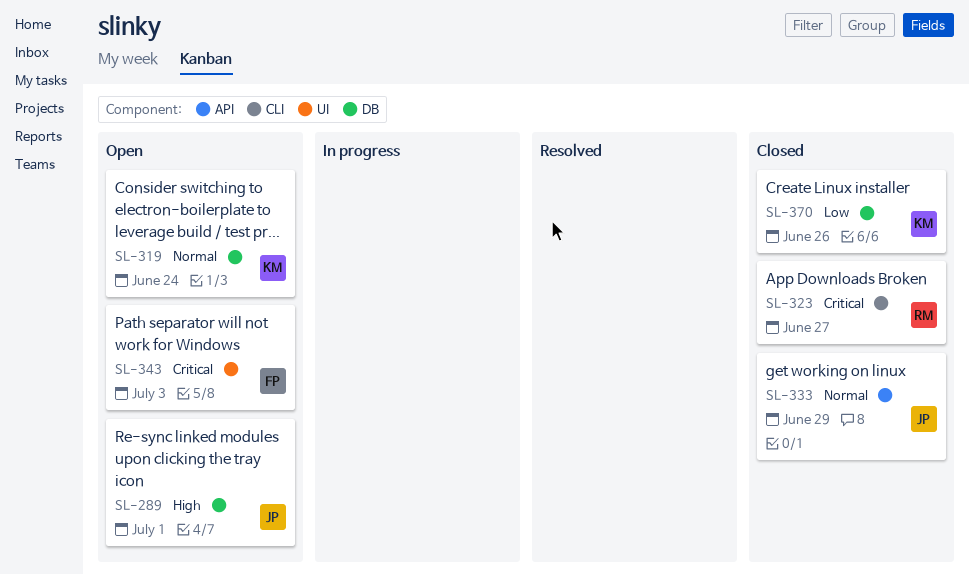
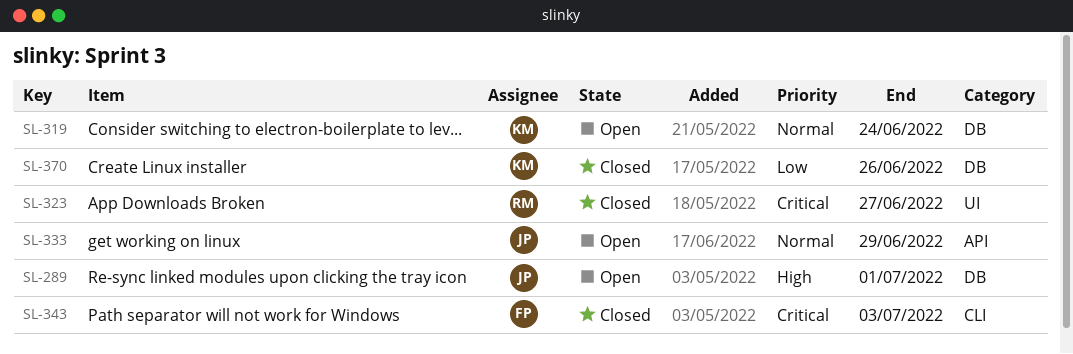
SL-323, label: CLI -> UI
SL-333, status: Closed -> Open
SL-343, status: Open -> Closed
SL-343, label: UI -> CLI

